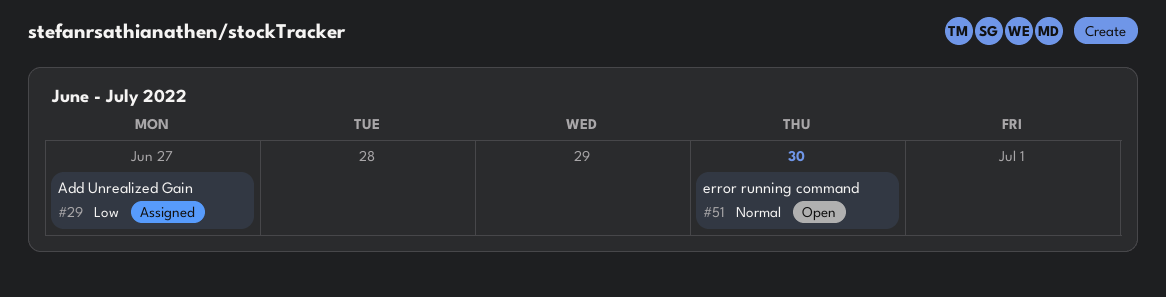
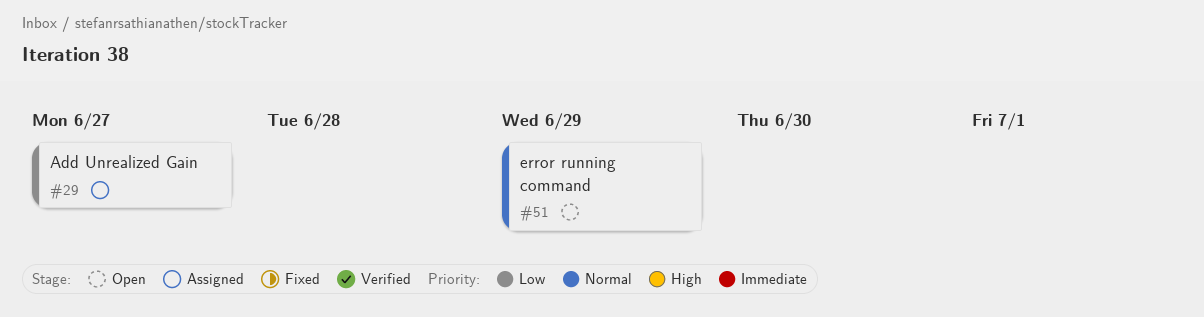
#51, due: Jun 30 -> Jun 29

